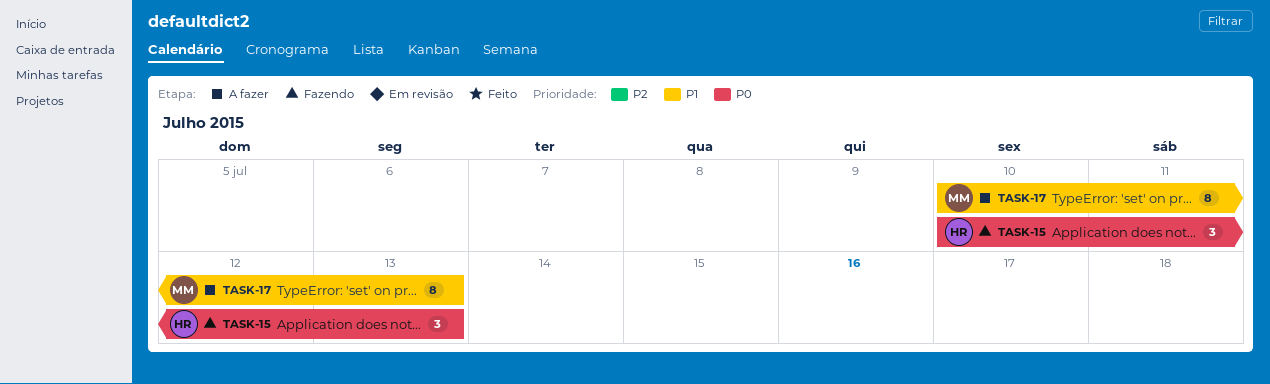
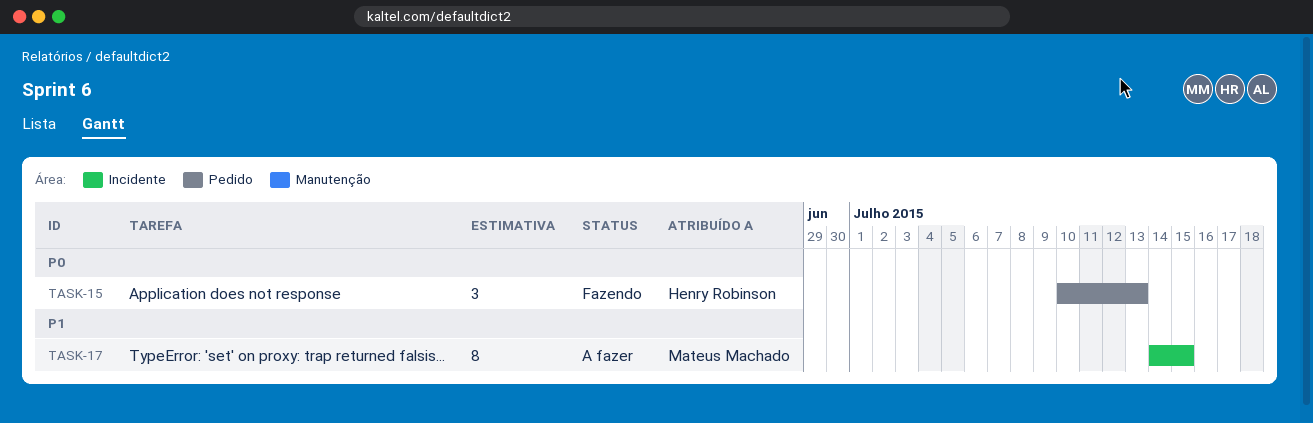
TASK-17, start: Jul 10 -> Jul 14
TASK-17, due: Jul 13 -> Jul 15

